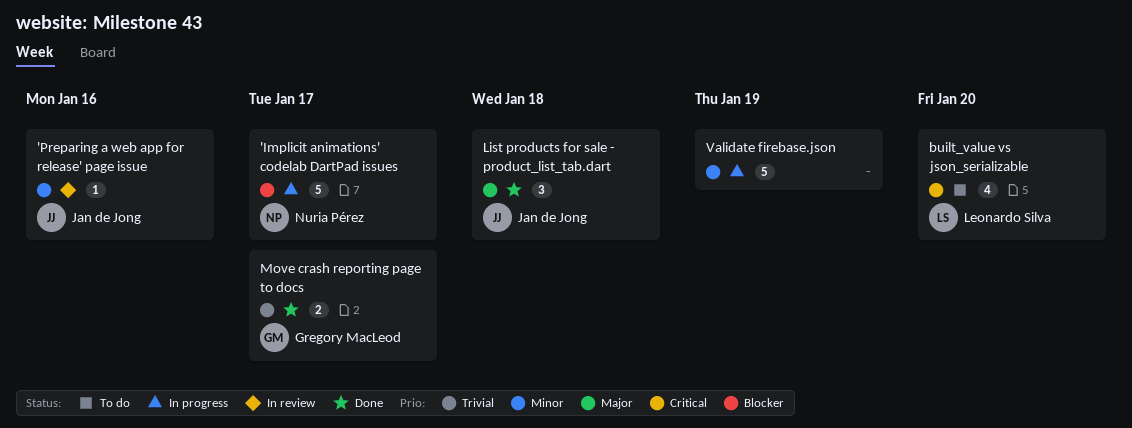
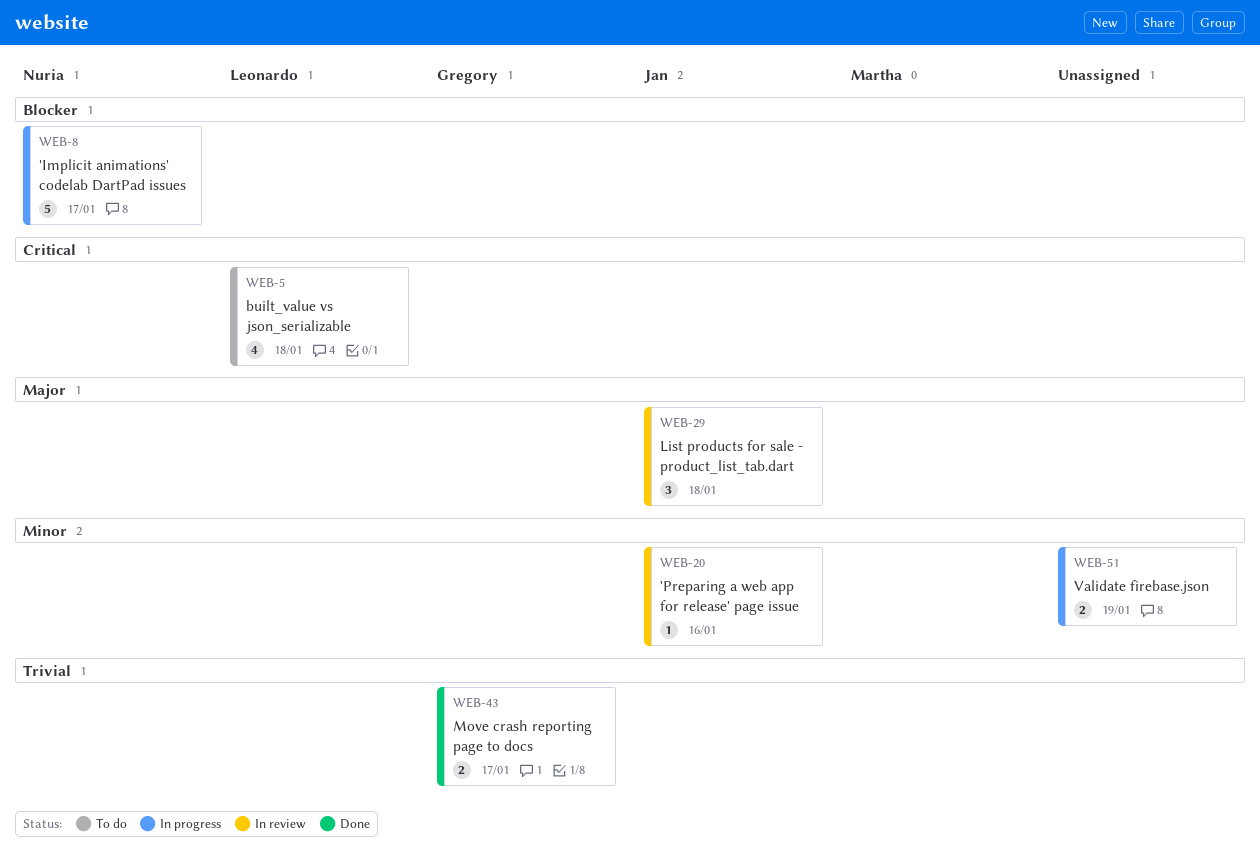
built_value vs json_serializable, due: Jan 20 -> Jan 18
List products for sale - product_list_tab.dart, status: Done -> In review
Validate firebase.json, estimate: 5 -> 2

